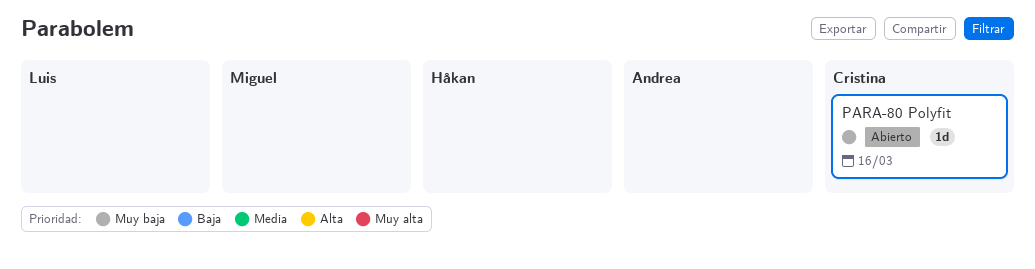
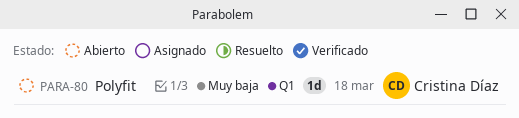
PARA-80, due: Mar 16 -> Mar 18

